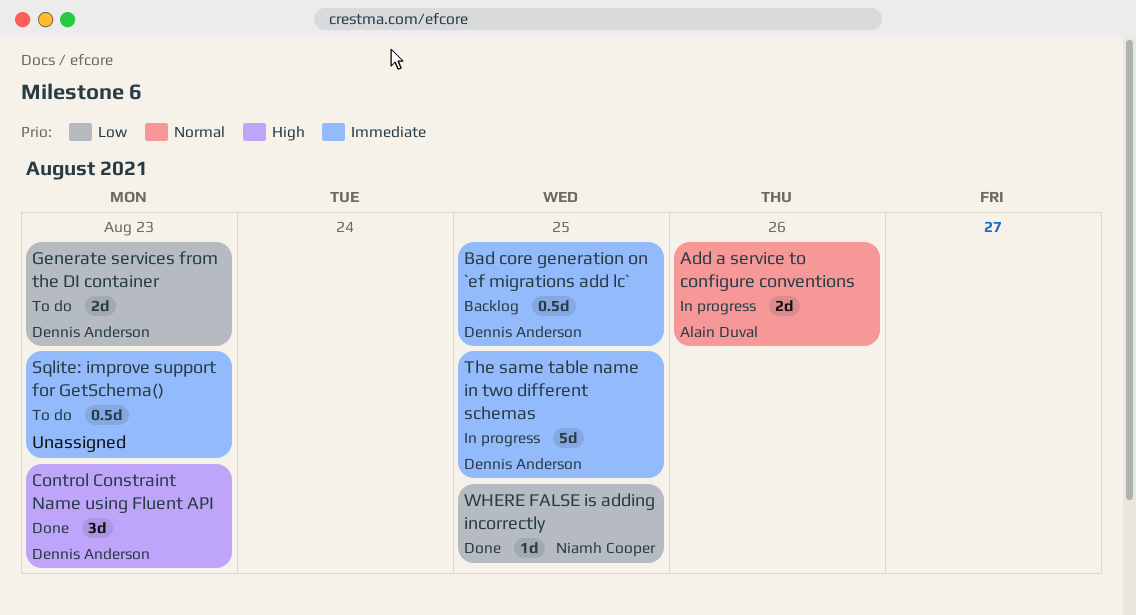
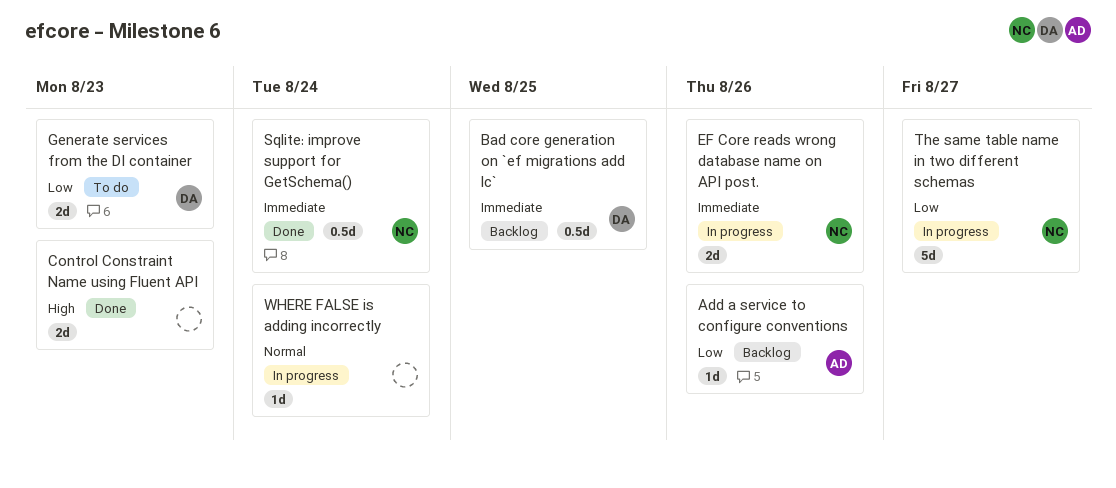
Add a service to configure conventions, status: In progress -> Backlog
Add a service to configure conventions, priority: Normal -> Low
Add a service to configure conventions, estimate: 2d -> 1d
Control Constraint Name using Fluent API, owner: Dennis Anderson -> none
Control Constraint Name using Fluent API, estimate: 3d -> 2d
EF Core reads wrong database name on API post.: none -> present
Sqlite: improve support for GetSchema(), status: To do -> Done
Sqlite: improve support for GetSchema(), owner: none -> Niamh Cooper
Sqlite: improve support for GetSchema(), due: Aug 23 -> Aug 24
The same table name in two different schemas, owner: Dennis Anderson -> Niamh Cooper
The same table name in two different schemas, priority: Immediate -> Low
The same table name in two different schemas, due: Aug 25 -> Aug 27
WHERE FALSE is adding incorrectly, status: Done -> In progress
WHERE FALSE is adding incorrectly, owner: Niamh Cooper -> none
WHERE FALSE is adding incorrectly, priority: Low -> Normal
WHERE FALSE is adding incorrectly, due: Aug 25 -> Aug 24

